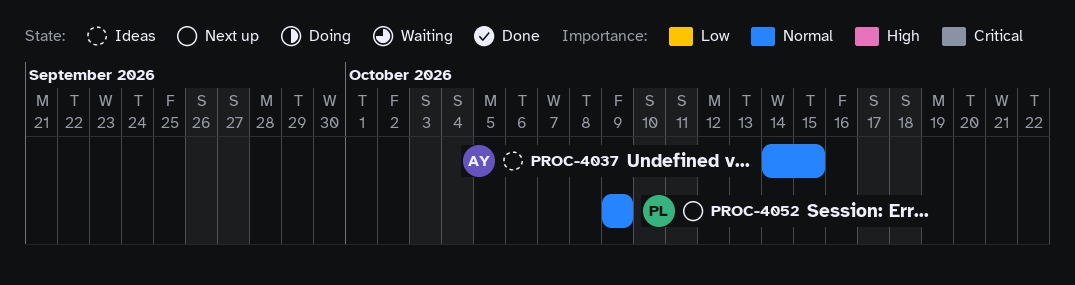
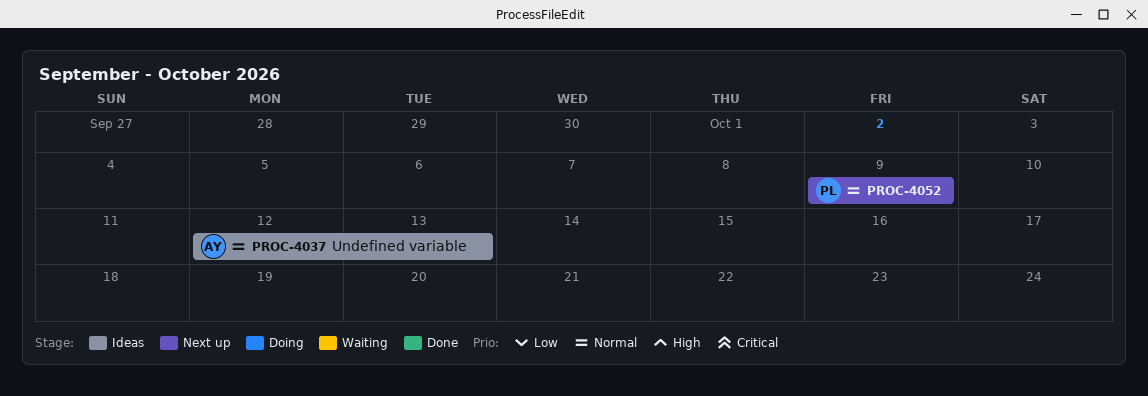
PROC-4037, start: Oct 14 -> Oct 12
PROC-4037, due: Oct 15 -> Oct 13

